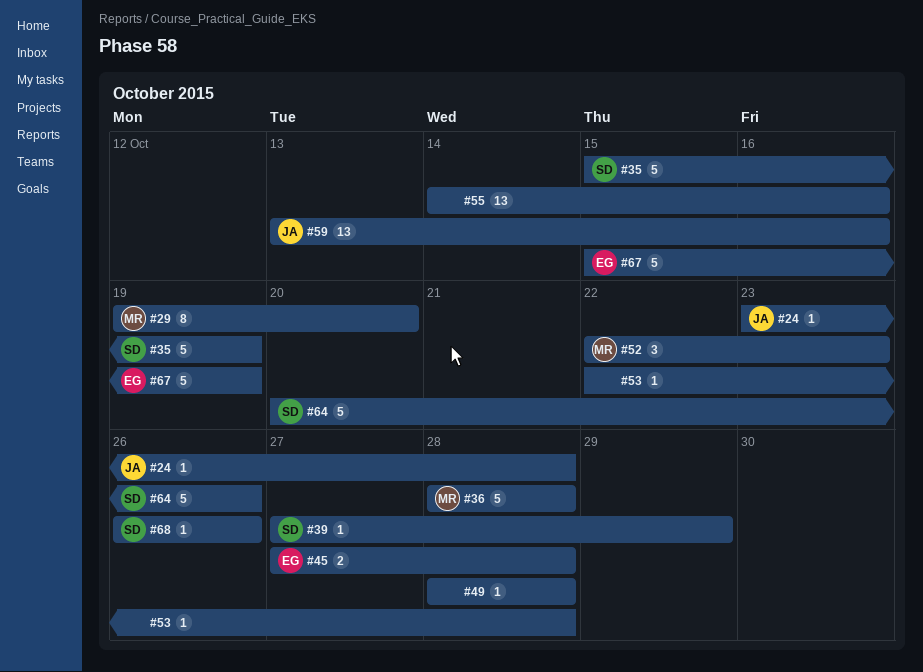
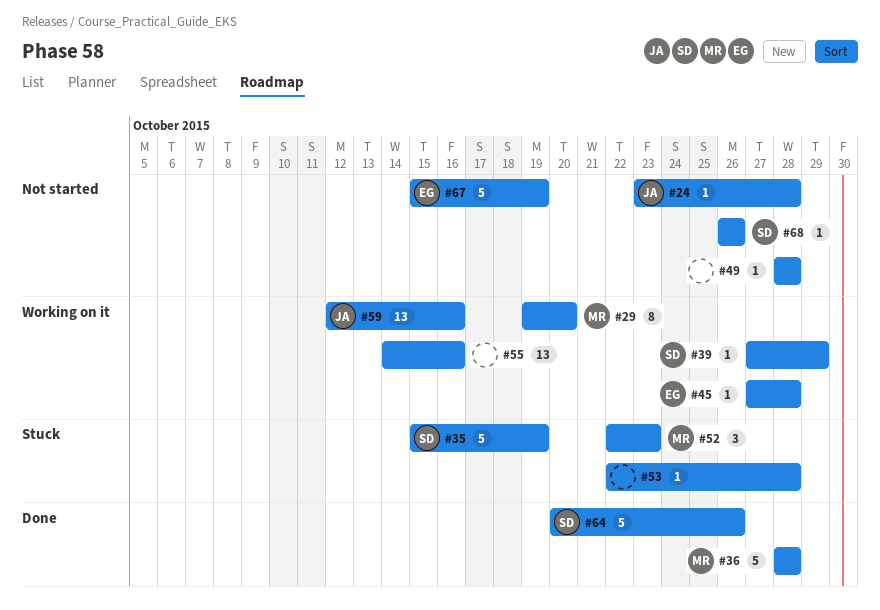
#45, estimate: 2 -> 1
#59, start: Oct 13 -> Oct 12

